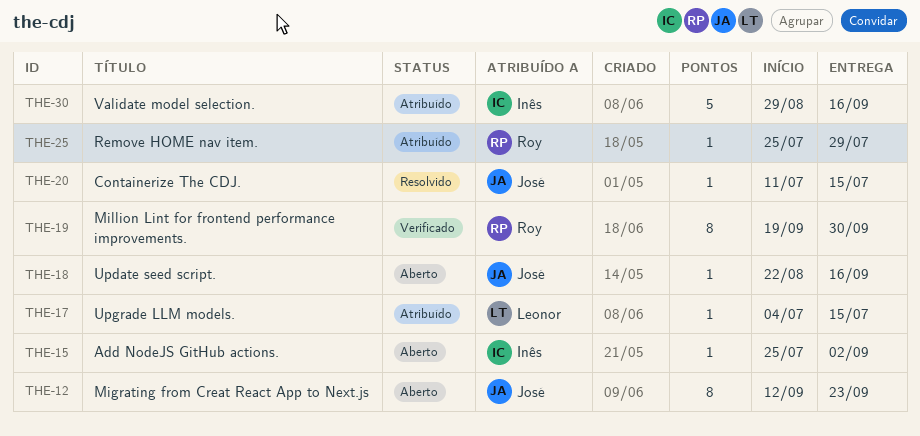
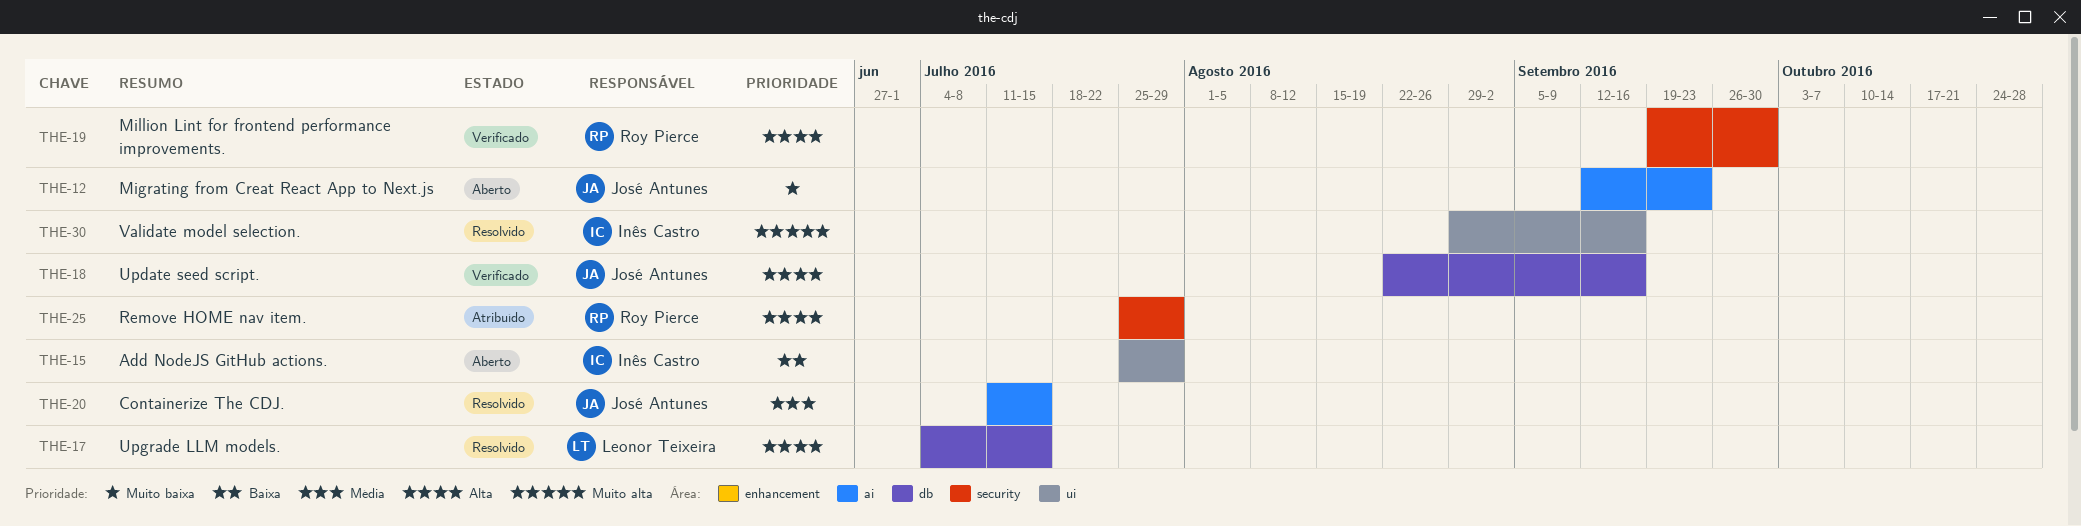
THE-15, due: Sep 2 -> Jul 29
THE-17, status: Atribuído -> Resolvido
THE-18, status: Aberto -> Verificado
THE-30, status: Atribuído -> Resolvido

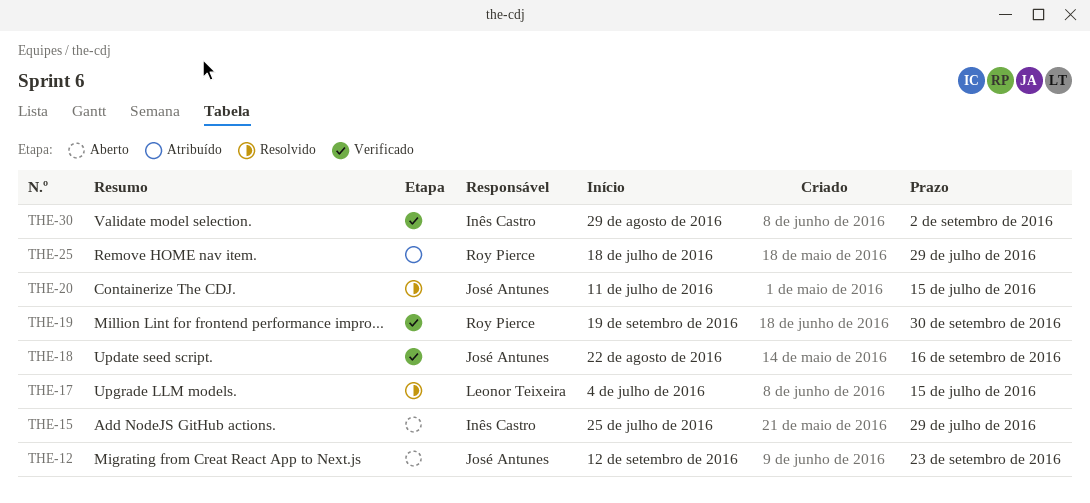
THE-25, start: Jul 25 -> Jul 18
THE-30, status: Resolvido -> Verificado
THE-30, due: Sep 16 -> Sep 2

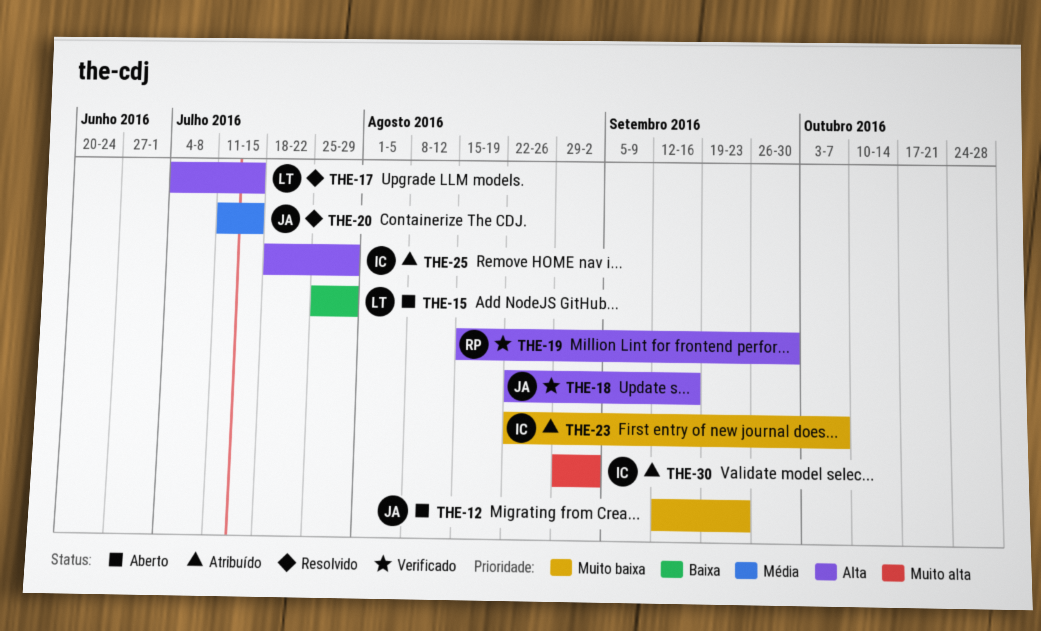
THE-15, owner: Inês Castro -> Leonor Teixeira
THE-19, start: Sep 19 -> Aug 15
THE-23: none -> present
THE-25, owner: Roy Pierce -> Inês Castro
THE-30, status: Verificado -> Atribuído

